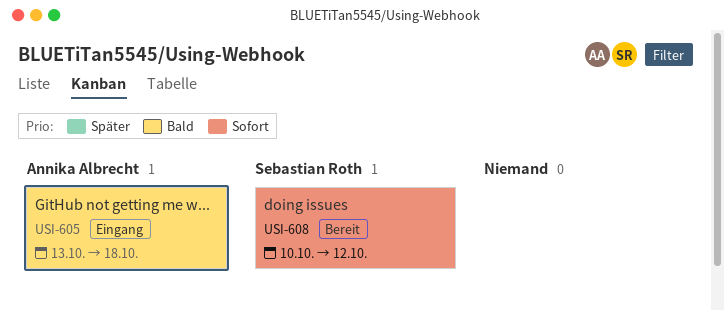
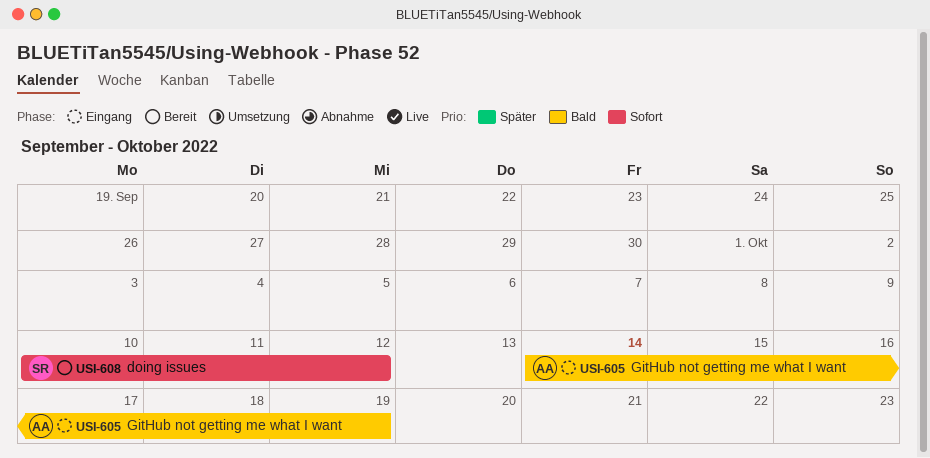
USI-605, start: Oct 13 -> Oct 14
USI-605, due: Oct 18 -> Oct 19

